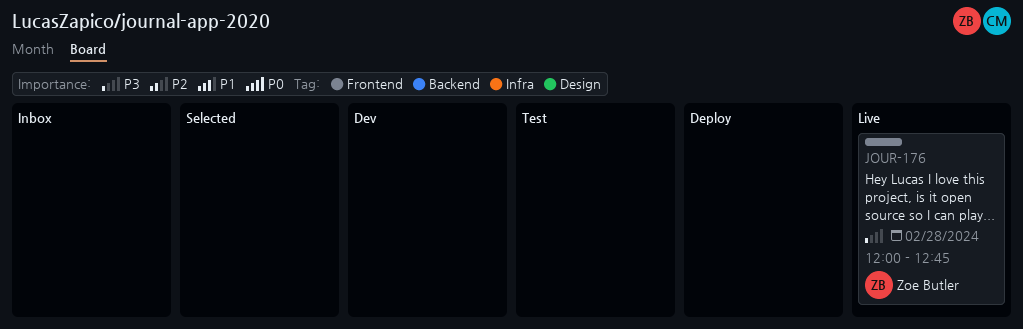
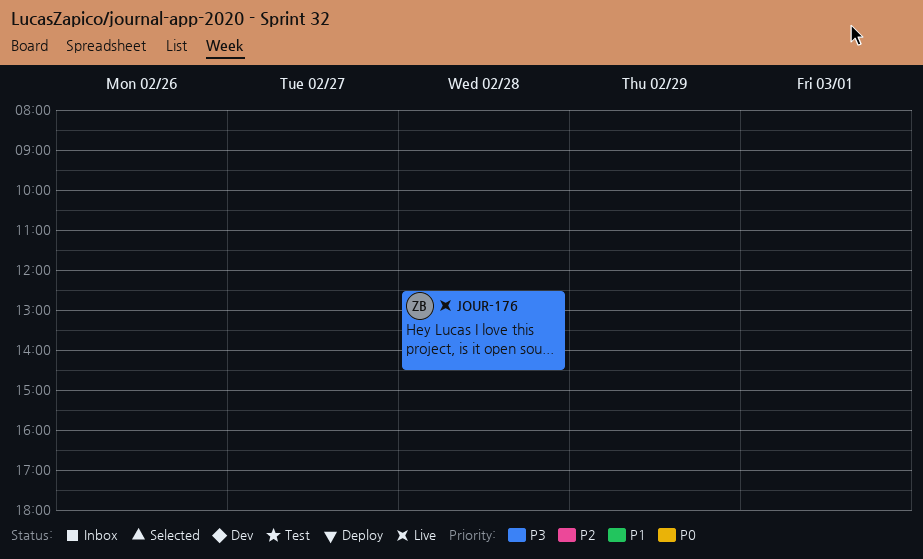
JOUR-176, begins: 12:00 -> 12:30
JOUR-176, ends: 12:45 -> 14:30

